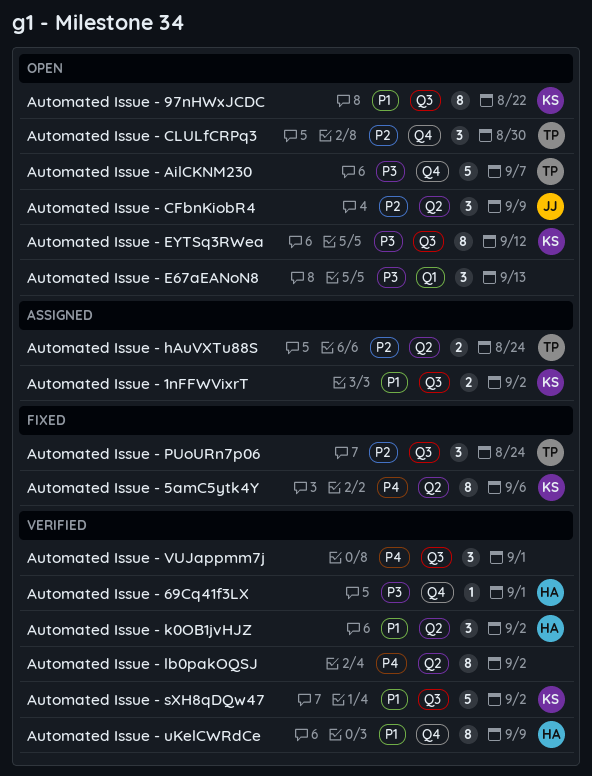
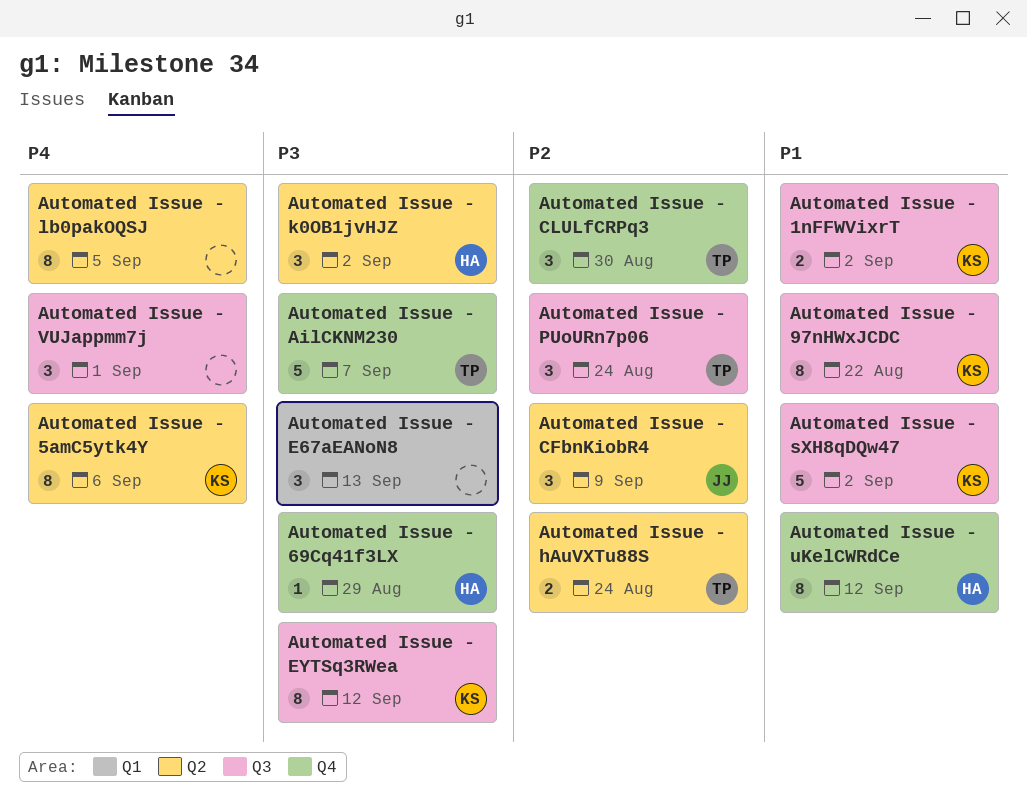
Automated Issue - 69Cq41f3LX, due: Sep 1 -> Aug 29
Automated Issue - k0OB1jvHJZ, priority: P1 -> P3
Automated Issue - lb0pakOQSJ, due: Sep 2 -> Sep 5
Automated Issue - uKelCWRdCe, due: Sep 9 -> Sep 12

